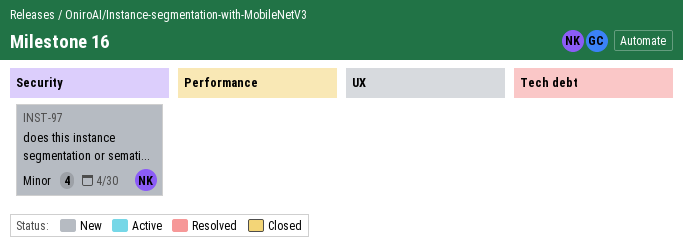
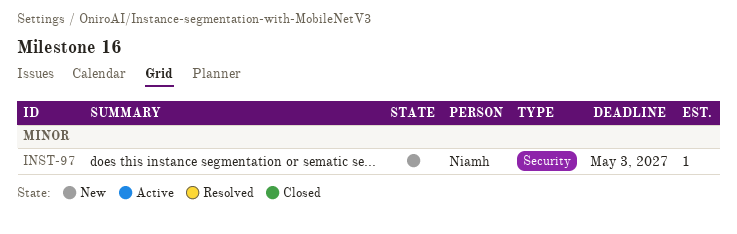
INST-97, estimate: 4 -> 1
INST-97, due: Apr 30 -> May 3

